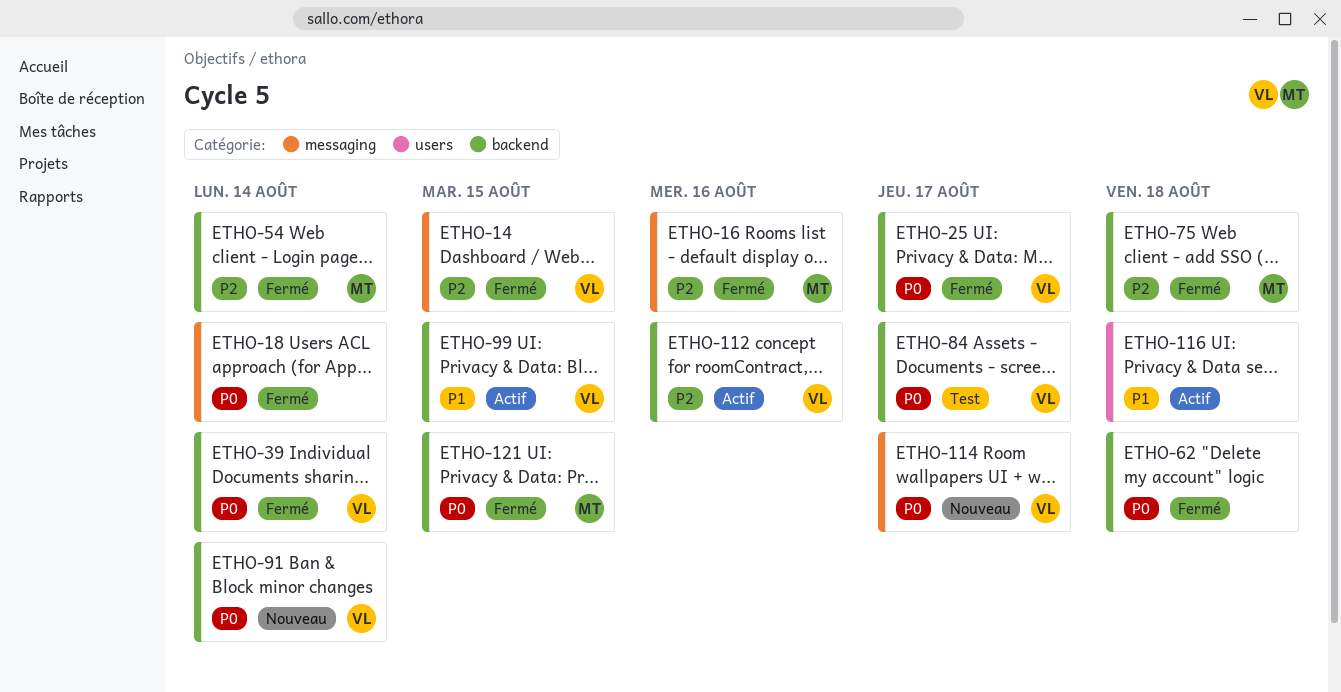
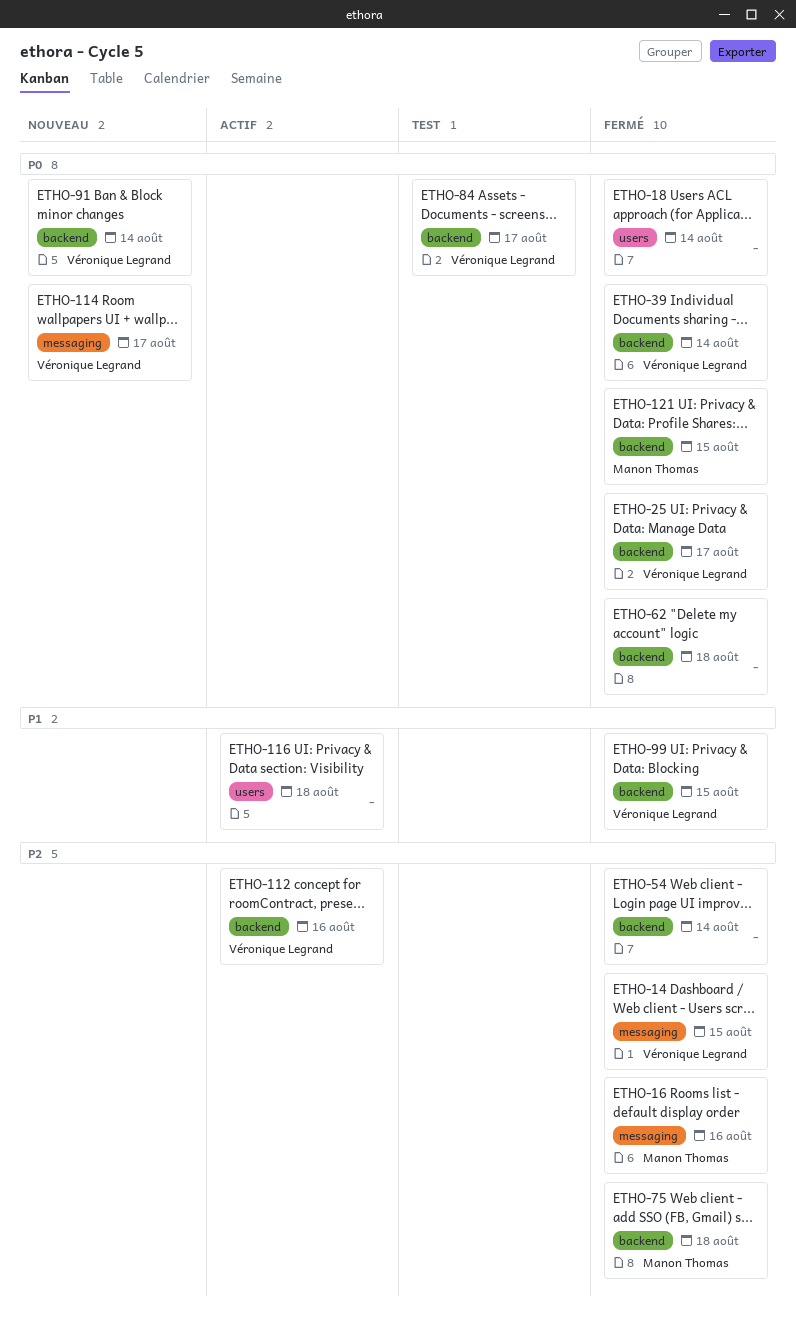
ETHO-18, label: messaging -> users
ETHO-54, owner: Manon Thomas -> none
ETHO-99, status: Actif -> Fermé

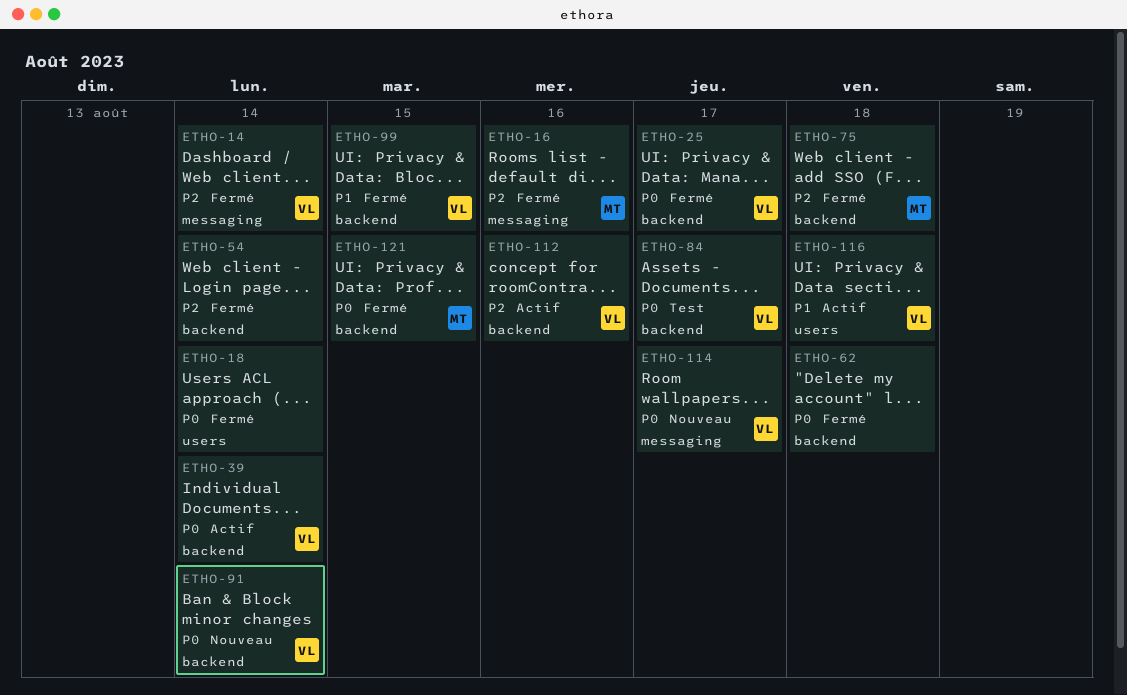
ETHO-14, due: Aug 15 -> Aug 14
ETHO-39, status: Fermé -> Actif
ETHO-116, owner: none -> Véronique Legrand

